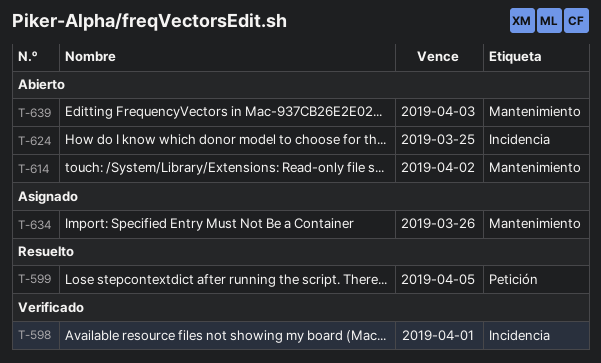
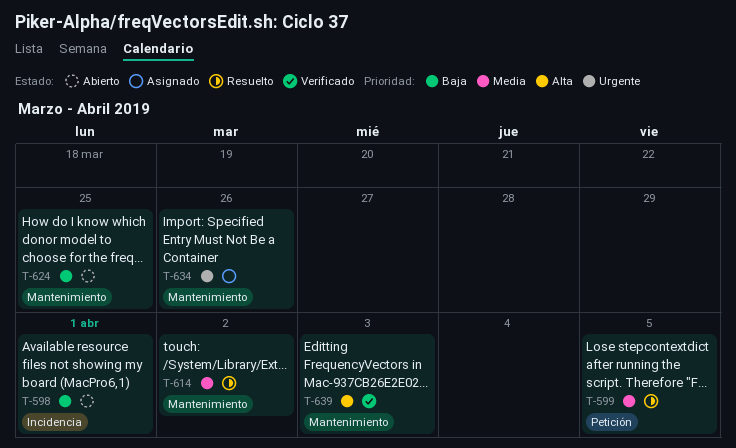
T-598, status: Verificado -> Abierto
T-614, status: Abierto -> Resuelto
T-624, label: Incidencia -> Mantenimiento
T-639, status: Abierto -> Verificado

